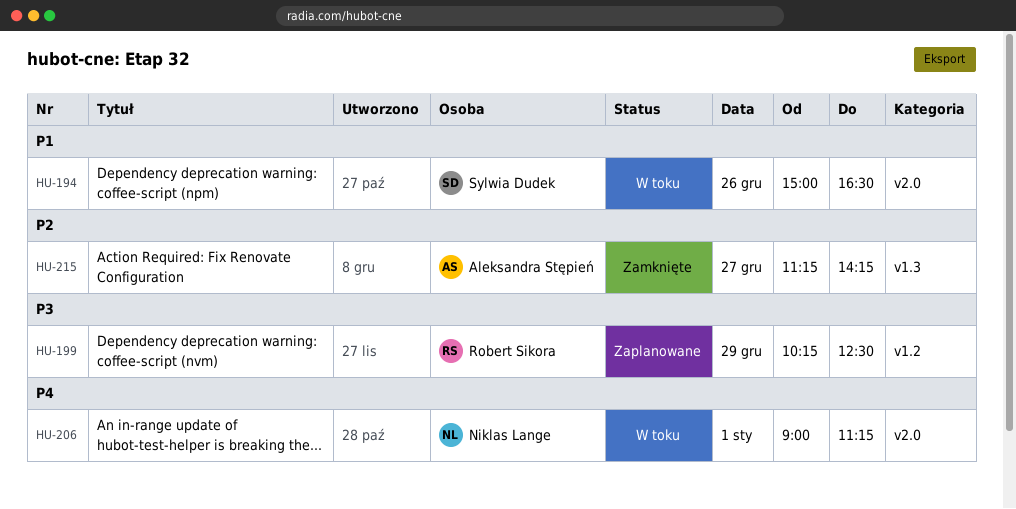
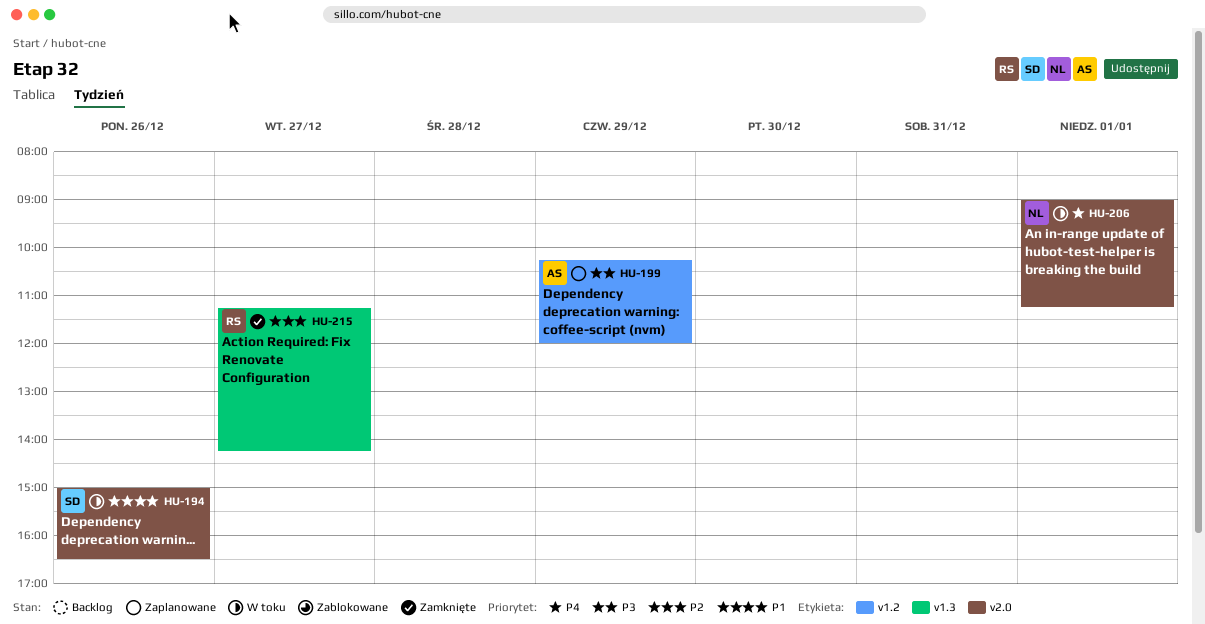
HU-199, owner: Robert Sikora -> Aleksandra Stępień
HU-199, ends: 12:30 -> 12:00
HU-215, owner: Aleksandra Stępień -> Robert Sikora

